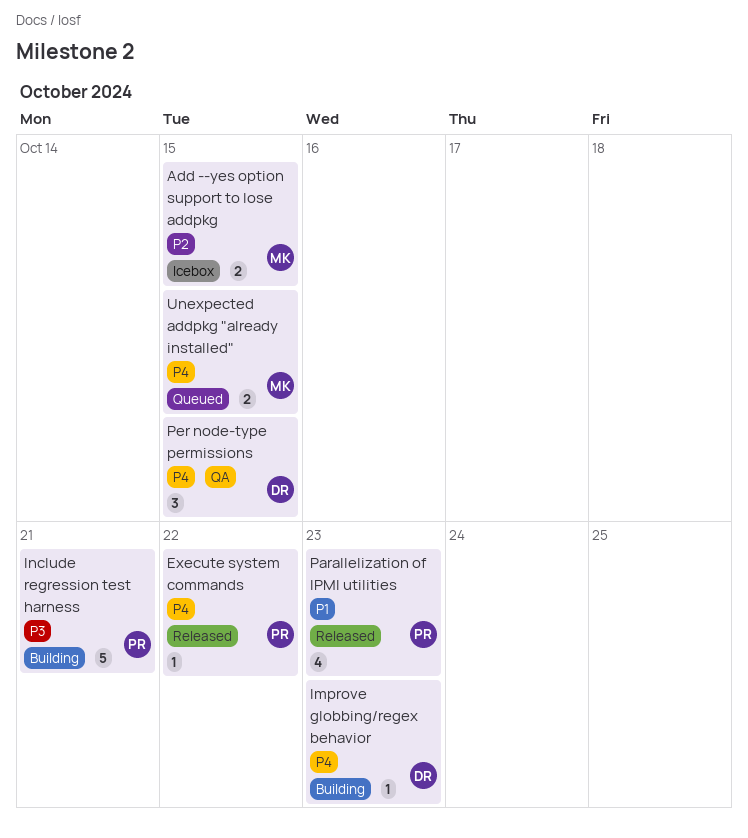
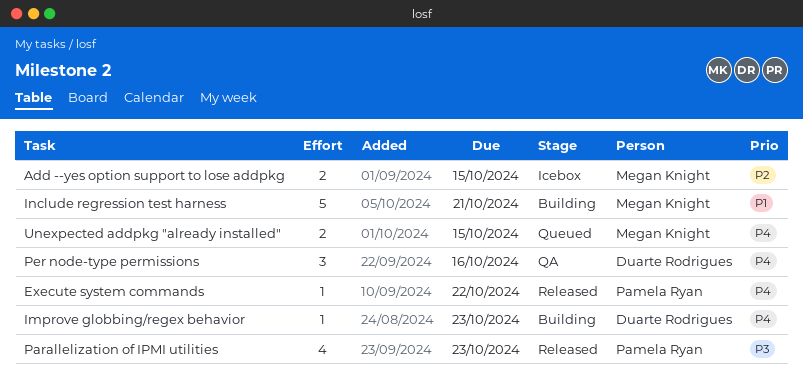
Include regression test harness, owner: Pamela Ryan -> Megan Knight
Include regression test harness, priority: P3 -> P1
Parallelization of IPMI utilities, priority: P1 -> P3
Per node-type permissions, due: Oct 15 -> Oct 16

